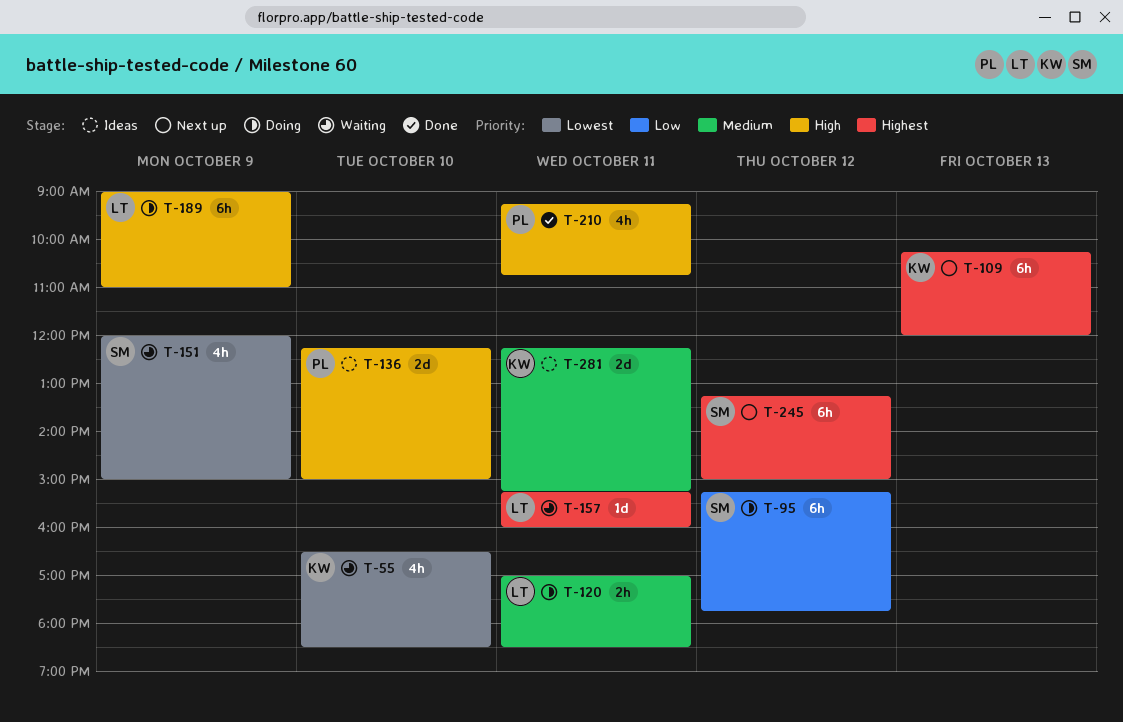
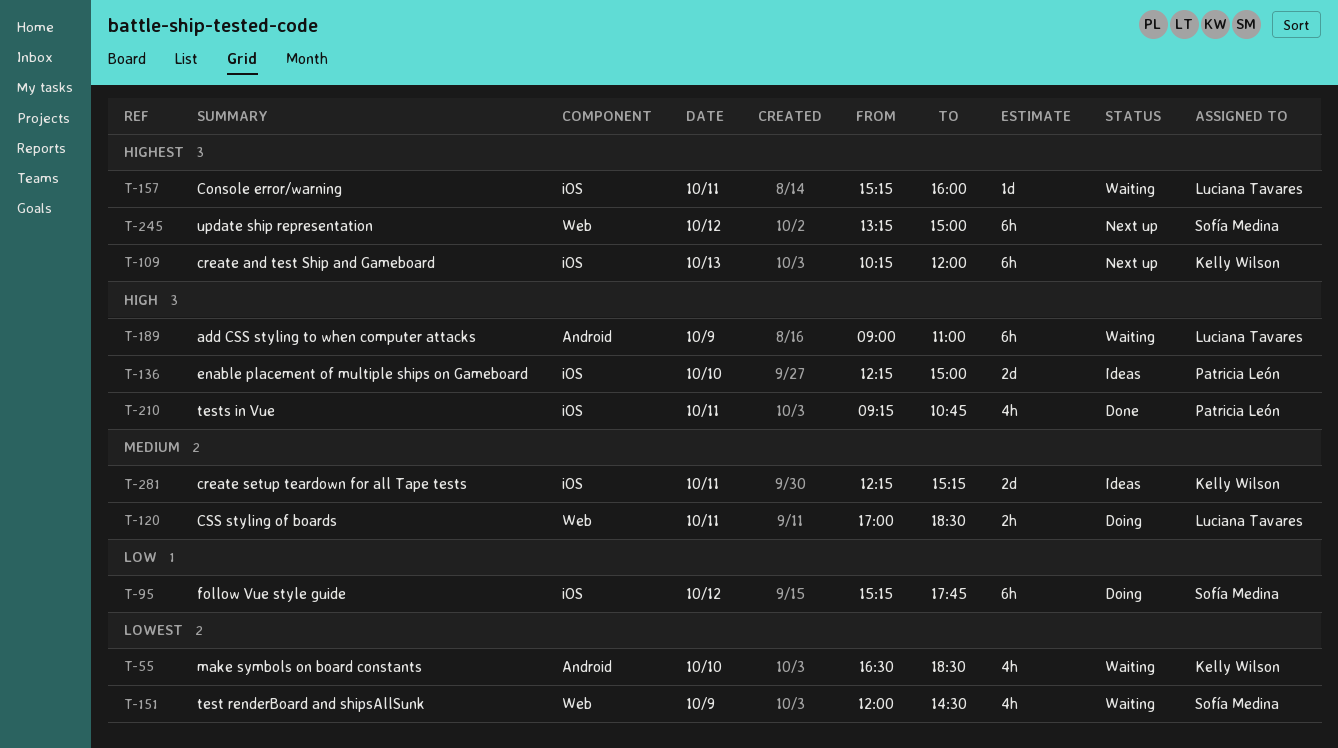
T-151, ends: 15:00 -> 14:30
T-189, status: Doing -> Waiting

